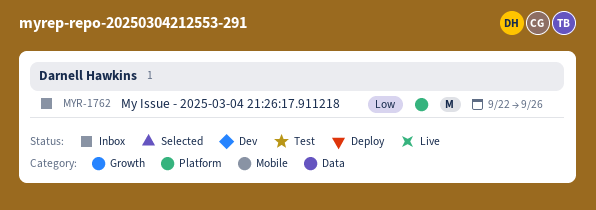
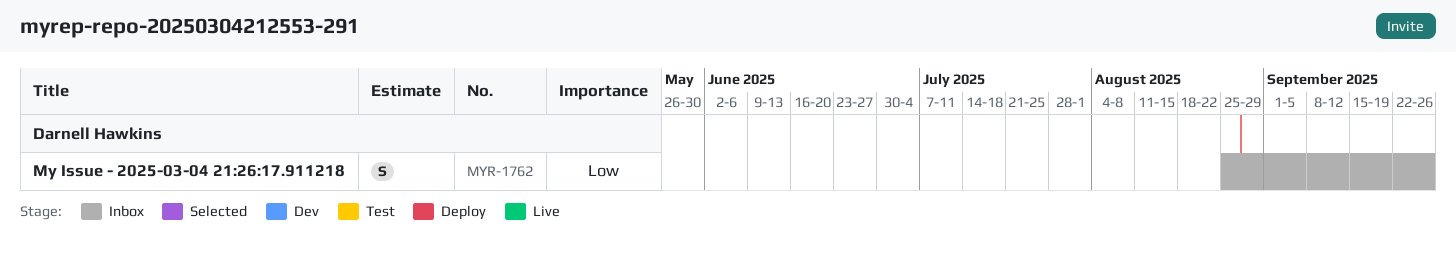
MYR-1762, estimate: M -> S
MYR-1762, start: Sep 22 -> Aug 25

